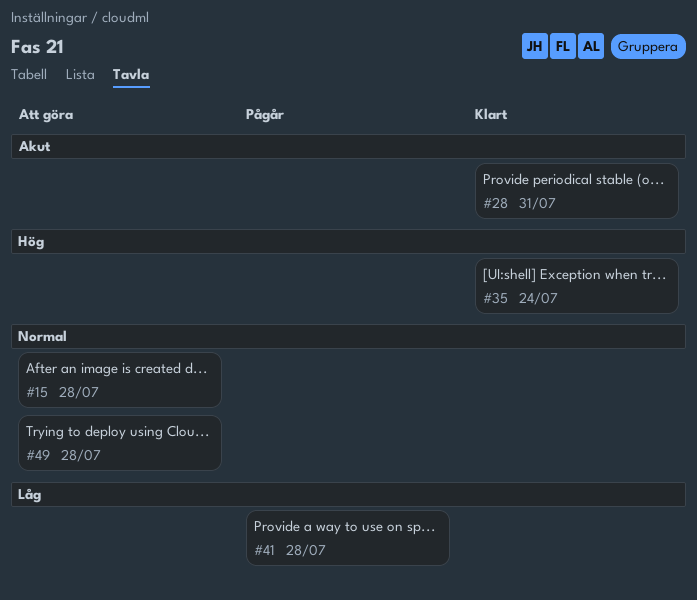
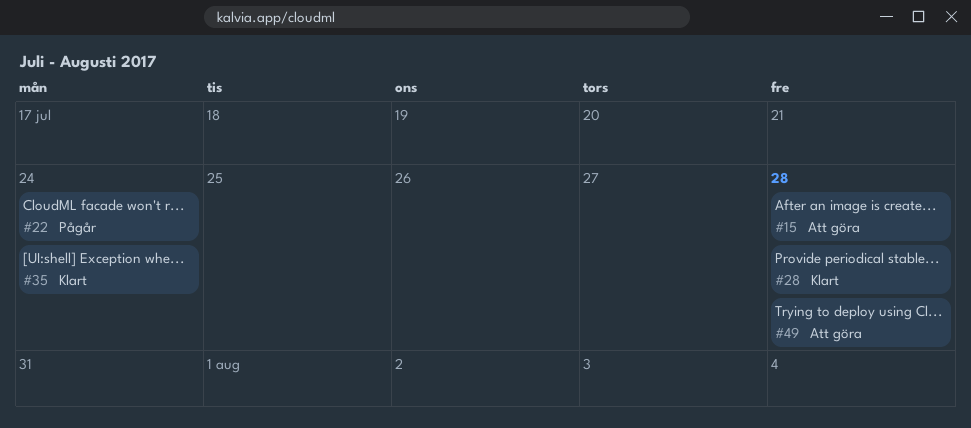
#22: none -> present
#28, due: Jul 31 -> Jul 28
#41: present -> none

